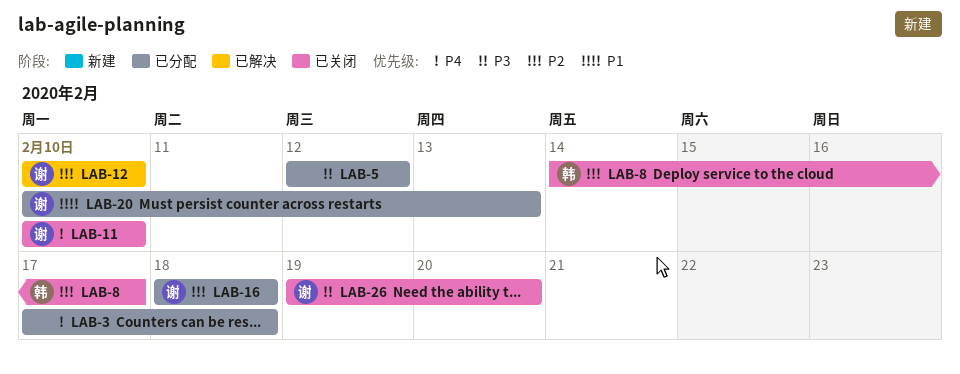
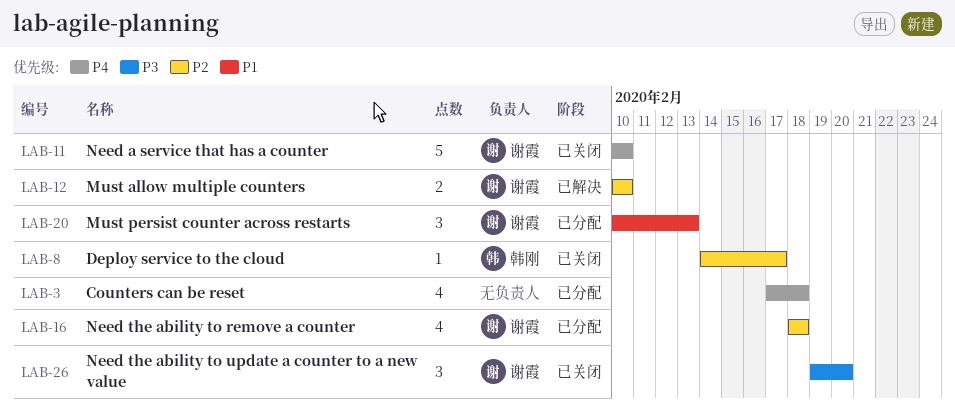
LAB-5: present -> none

